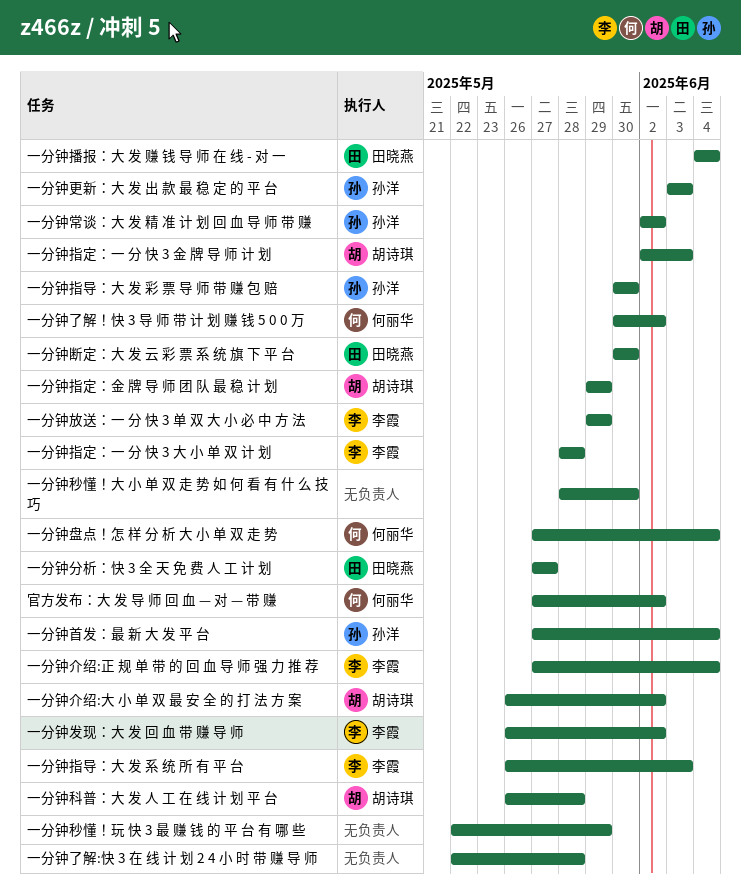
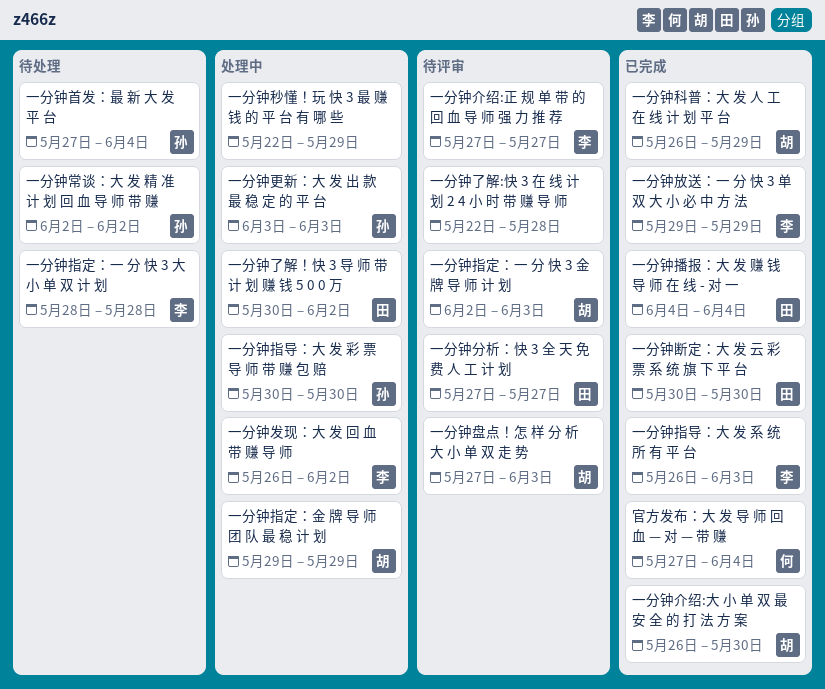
一分钟了解！快 3 导 师 带 计 划 赚 钱 5 0 0 万, owner: 何丽华 -> 田晓燕
一分钟介绍:大 小 单 双 最 安 全 的 打 法 方 案, due: Jun 2 -> May 30
一分钟介绍:正 规 单 带 的 回 血 导 师 强 力 推 荐, due: Jun 4 -> May 27
一分钟盘点！怎 样 分 析 大 小 单 双 走 势, owner: 何丽华 -> 胡诗琪
一分钟盘点！怎 样 分 析 大 小 单 双 走 势, due: Jun 4 -> Jun 3
一分钟科普：大 发 人 工 在 线 计 划 平 台, due: May 28 -> May 29
一分钟秒懂！大 小 单 双 走 势 如 何 看 有 什 么 技 巧: present -> none
官方发布：大 发 导 师 回 血 — 对 — 带 赚, due: Jun 2 -> Jun 4

